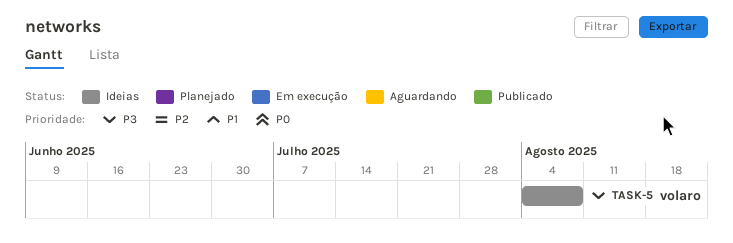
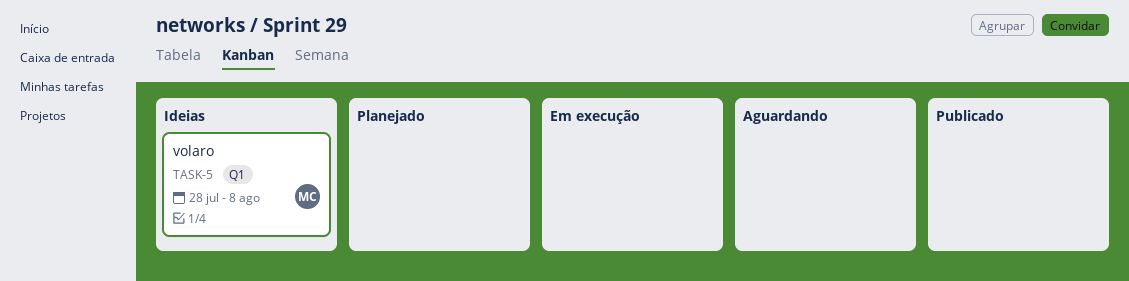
TASK-5, start: Aug 4 -> Jul 28

